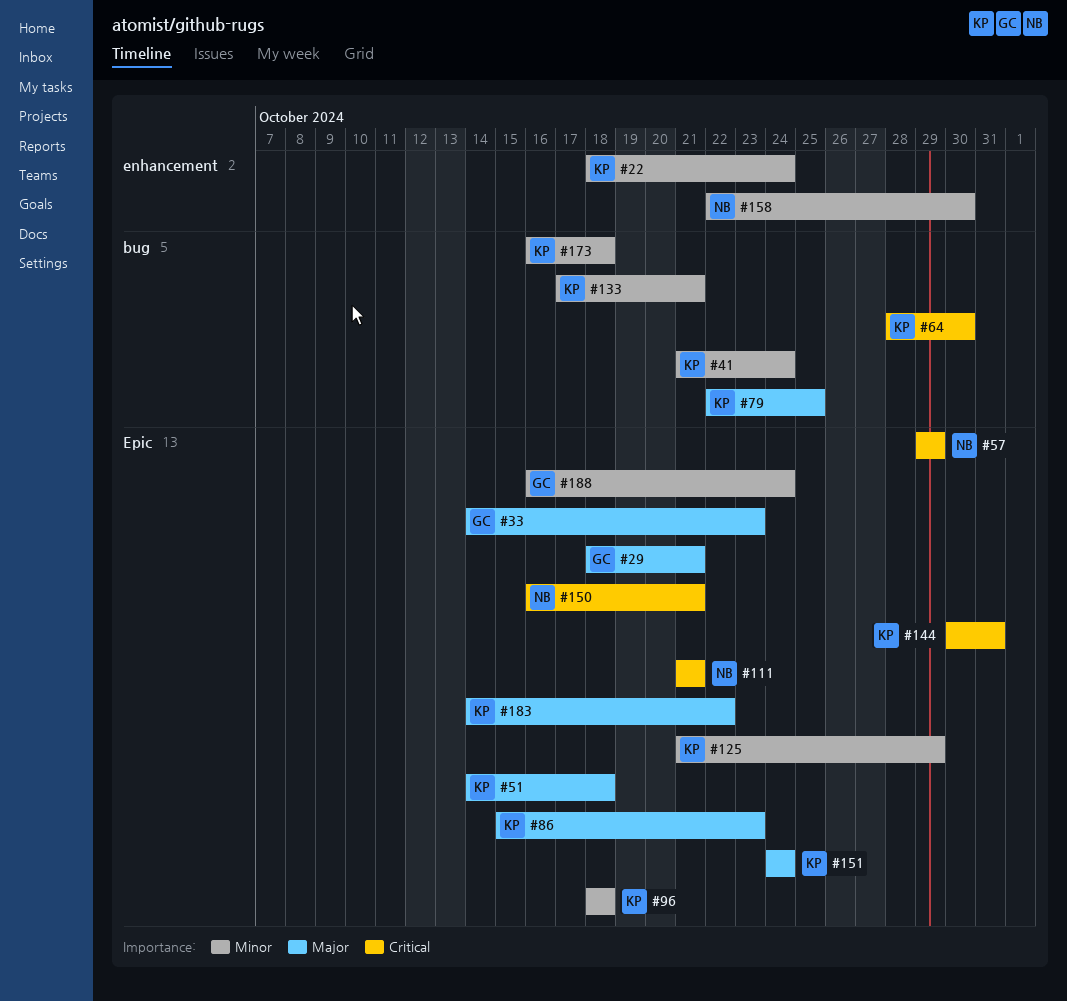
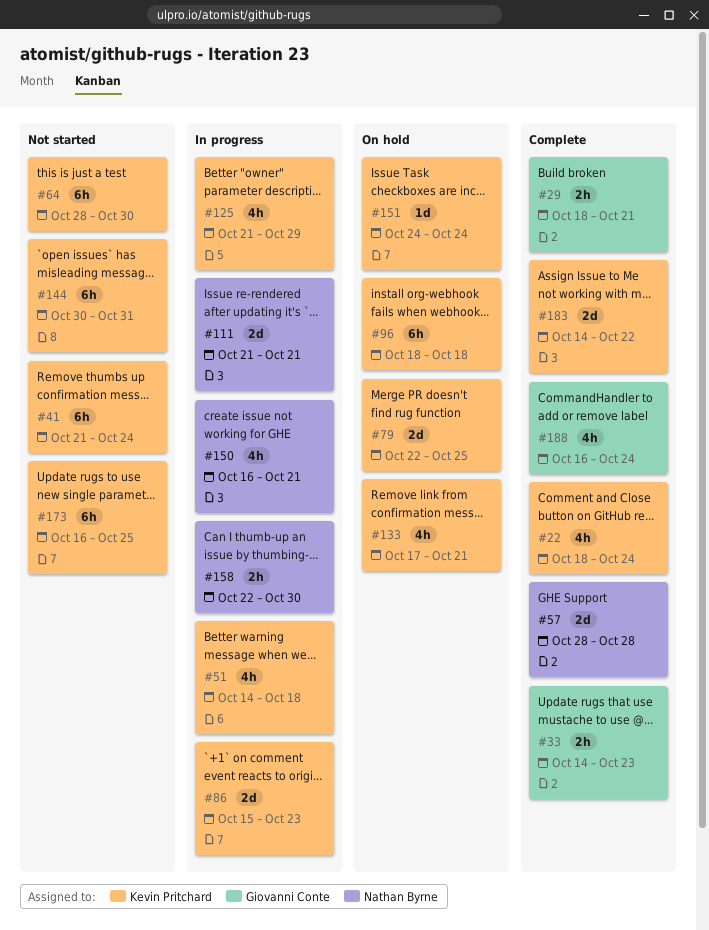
#57, start: Oct 29 -> Oct 28
#57, due: Oct 29 -> Oct 28
#173, due: Oct 18 -> Oct 25

